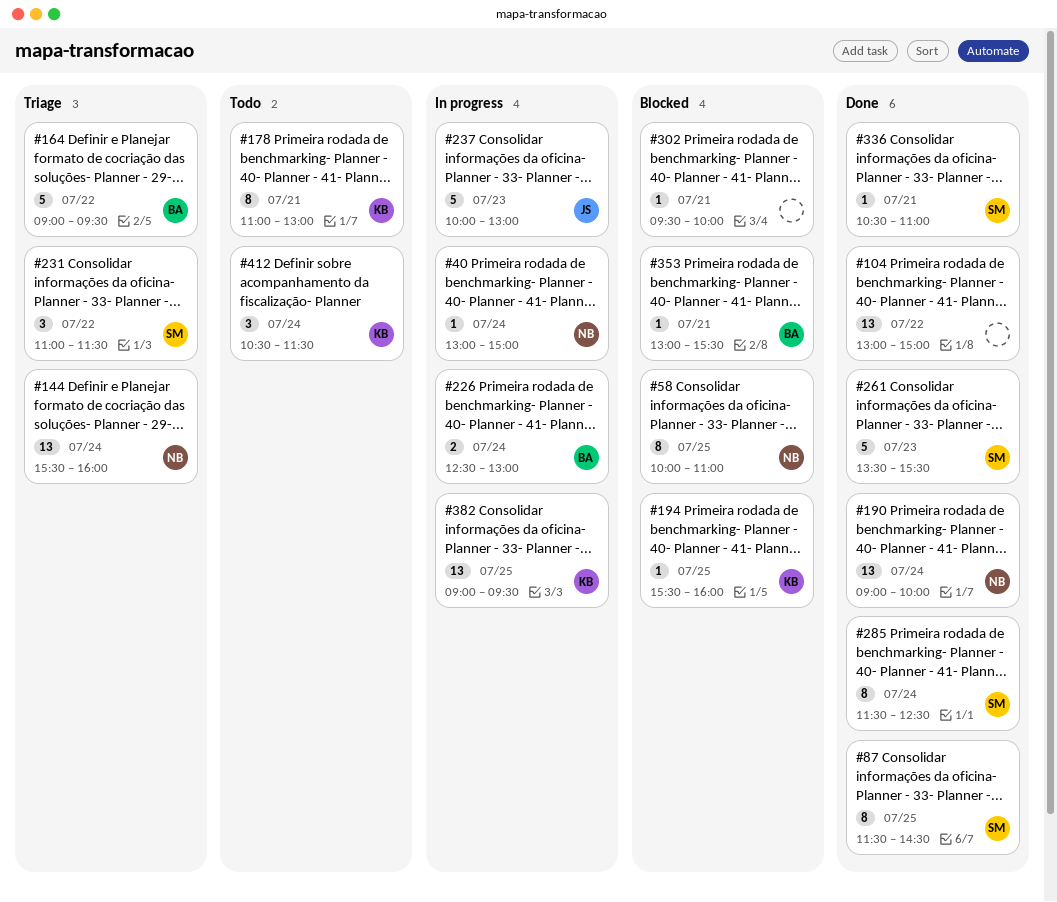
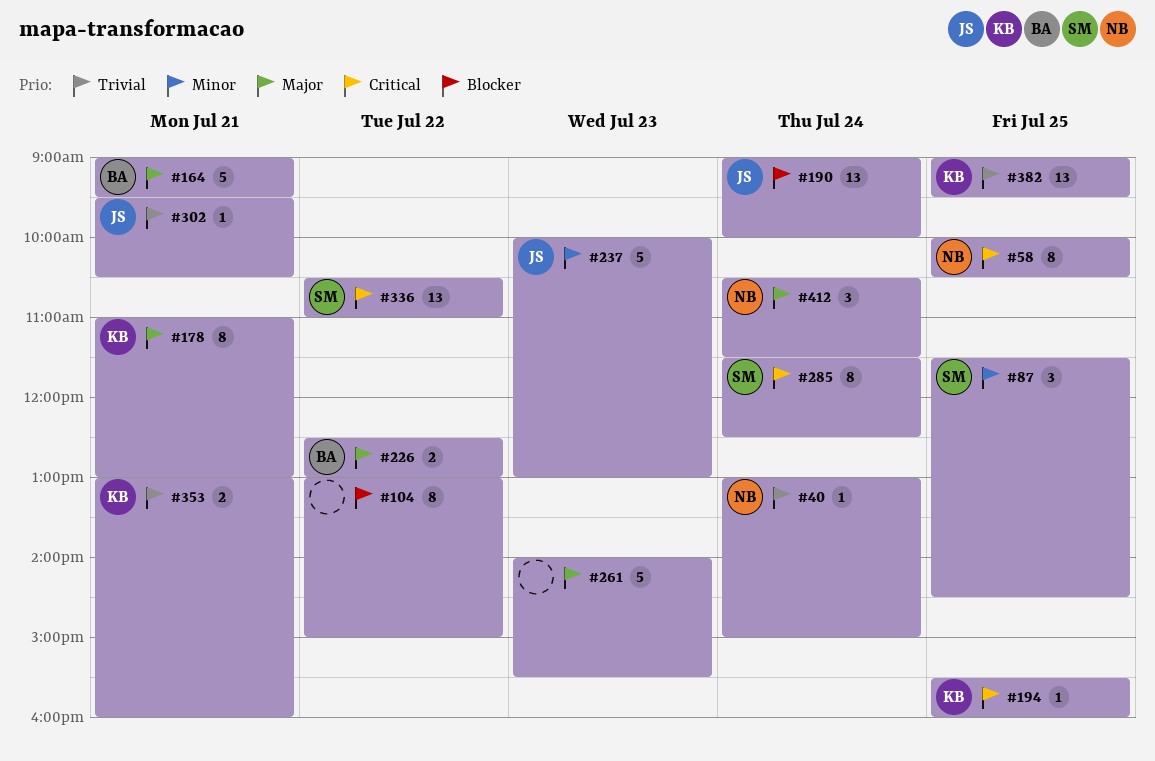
#58, ends: 11:00 -> 10:30
#87, estimate: 8 -> 3
#104, estimate: 13 -> 8
#144: present -> none
#164, day: Jul 22 -> Jul 21
#190, owner: NB -> JS
#226, day: Jul 24 -> Jul 22
#231: present -> none
#261, owner: SM -> none
#261, begins: 13:30 -> 14:00
#302, owner: none -> JS
#302, ends: 10:00 -> 10:30
#336, estimate: 1 -> 13
#336, day: Jul 21 -> Jul 22
#353, owner: BA -> KB
#353, estimate: 1 -> 2
#353, ends: 15:30 -> 16:00
#412, owner: KB -> NB

